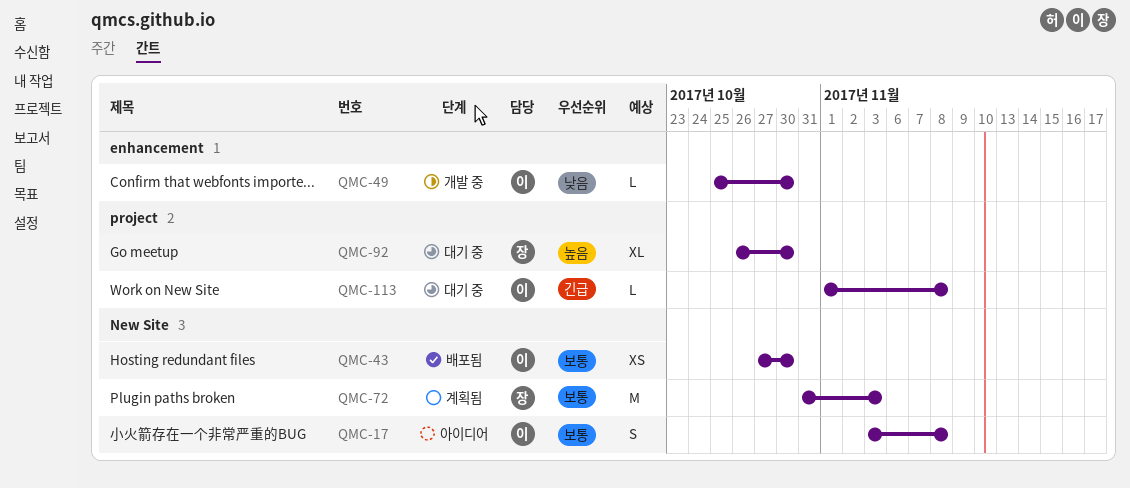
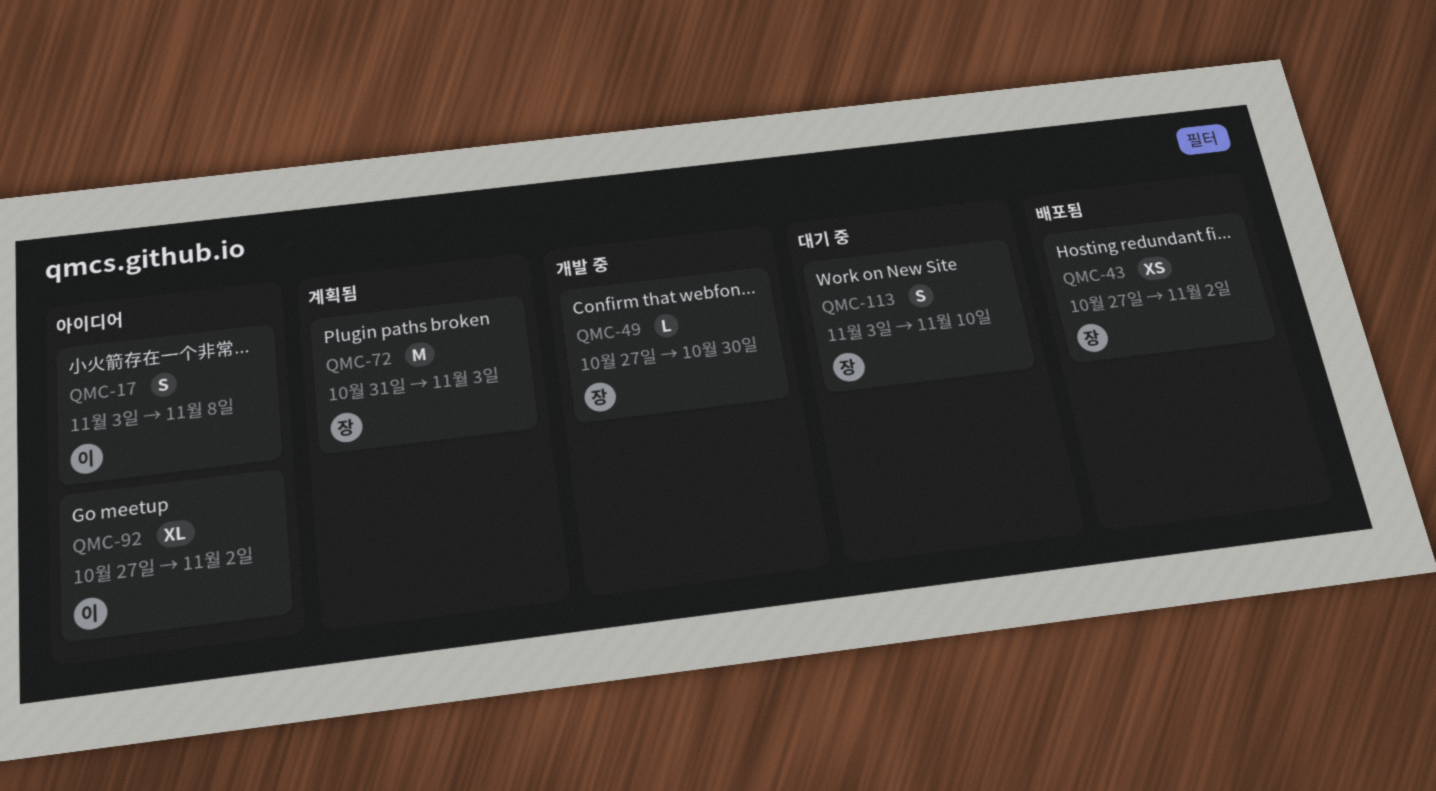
QMC-43, owner: 이 -> 장
QMC-43, due: Oct 30 -> Nov 2
QMC-49, owner: 이 -> 장
QMC-49, start: Oct 25 -> Oct 27
QMC-92, status: 대기 중 -> 아이디어
QMC-92, owner: 장 -> 이
QMC-92, start: Oct 26 -> Oct 27
QMC-92, due: Oct 30 -> Nov 2
QMC-113, owner: 이 -> 장
QMC-113, estimate: L -> S
QMC-113, start: Nov 1 -> Nov 3
QMC-113, due: Nov 8 -> Nov 10

